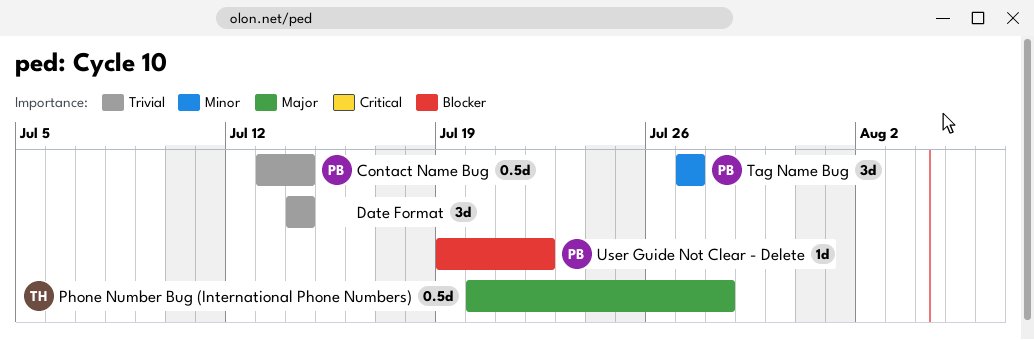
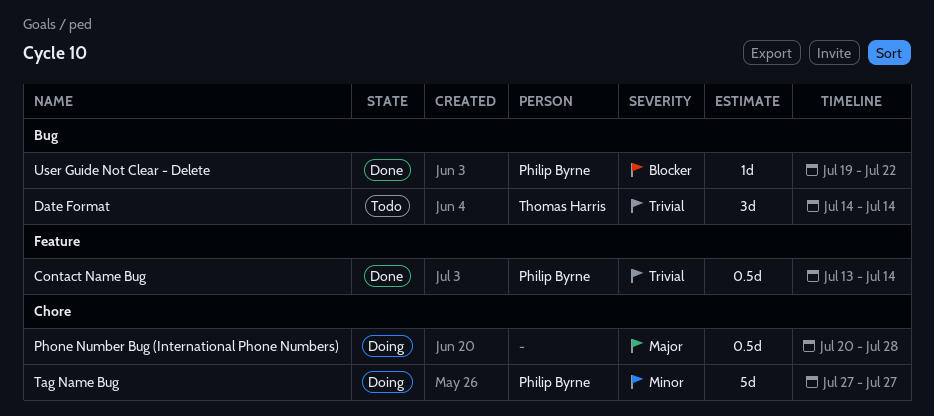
Date Format, owner: none -> Thomas Harris
Phone Number Bug (International Phone Numbers), owner: Thomas Harris -> none
Tag Name Bug, estimate: 3d -> 5d

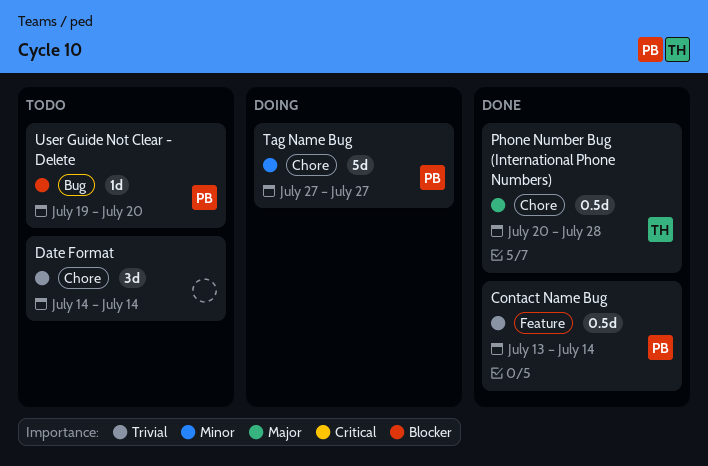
Date Format, owner: Thomas Harris -> none
Date Format, label: Bug -> Chore
Phone Number Bug (International Phone Numbers), status: Doing -> Done
Phone Number Bug (International Phone Numbers), owner: none -> Thomas Harris
User Guide Not Clear - Delete, status: Done -> Todo
User Guide Not Clear - Delete, due: Jul 22 -> Jul 20

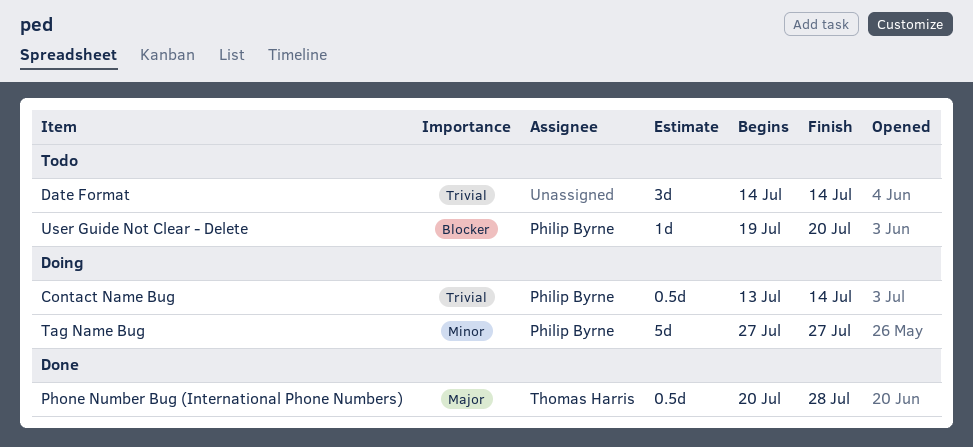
Contact Name Bug, status: Done -> Doing

